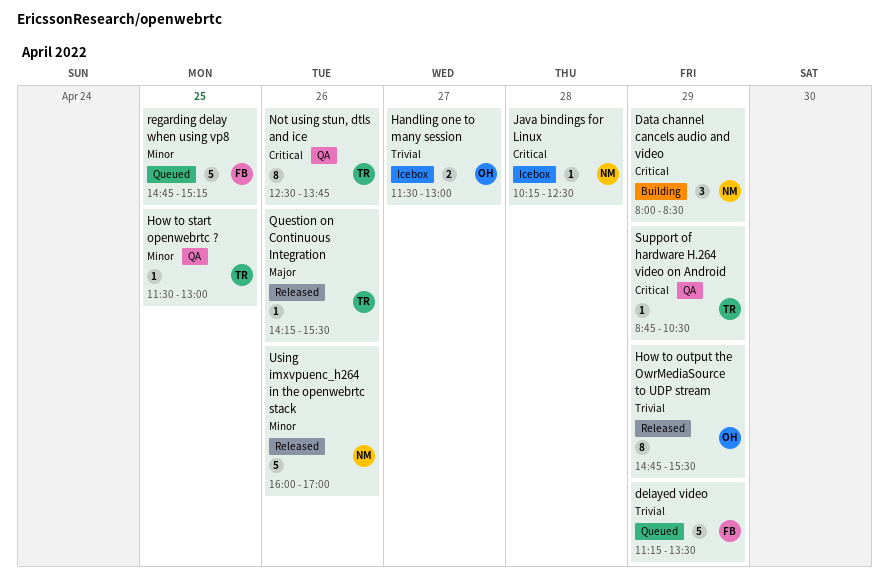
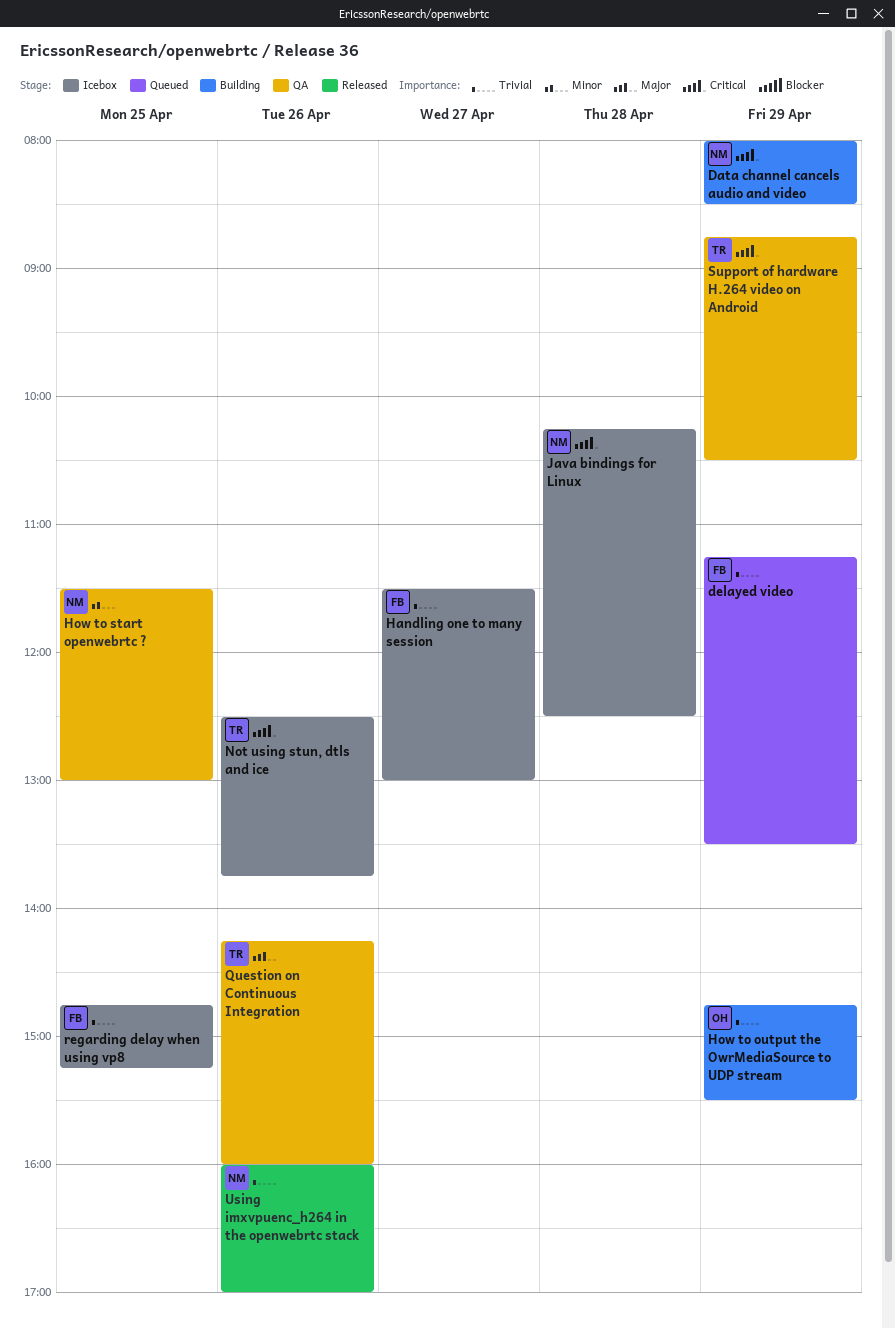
Handling one to many session, owner: OH -> FB
How to output the OwrMediaSource to UDP stream, status: Released -> Building
How to start openwebrtc ?, owner: TR -> NM
Not using stun, dtls and ice, status: QA -> Icebox
Question on Continuous Integration, status: Released -> QA
Question on Continuous Integration, ends: 15:30 -> 16:00
regarding delay when using vp8, status: Queued -> Icebox
regarding delay when using vp8, priority: Minor -> Trivial
Using imxvpuenc_h264 in the openwebrtc stack, priority: Minor -> Trivial

